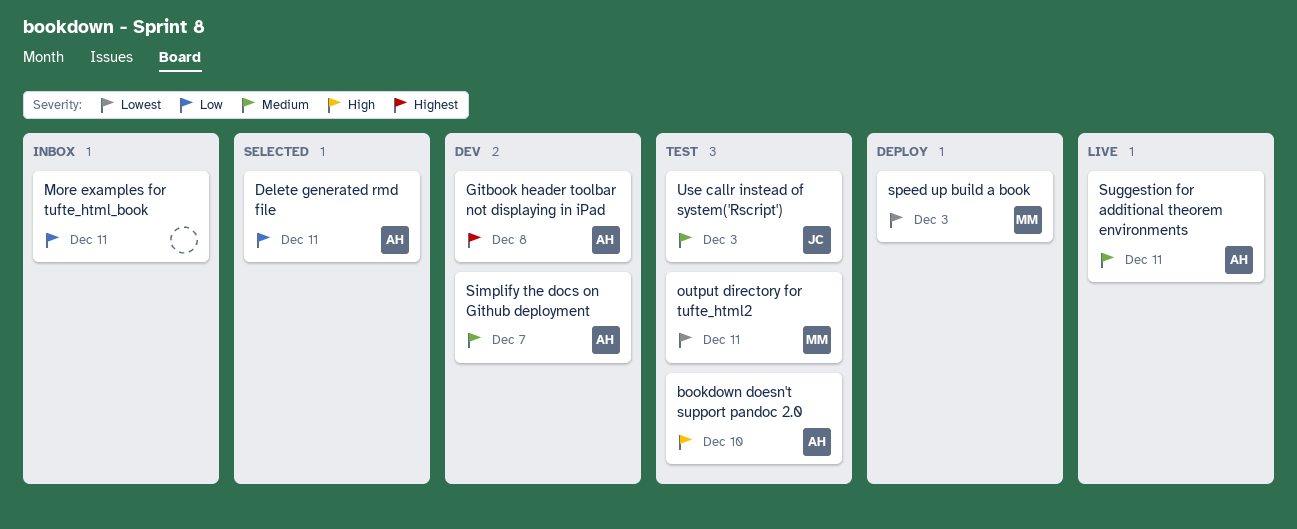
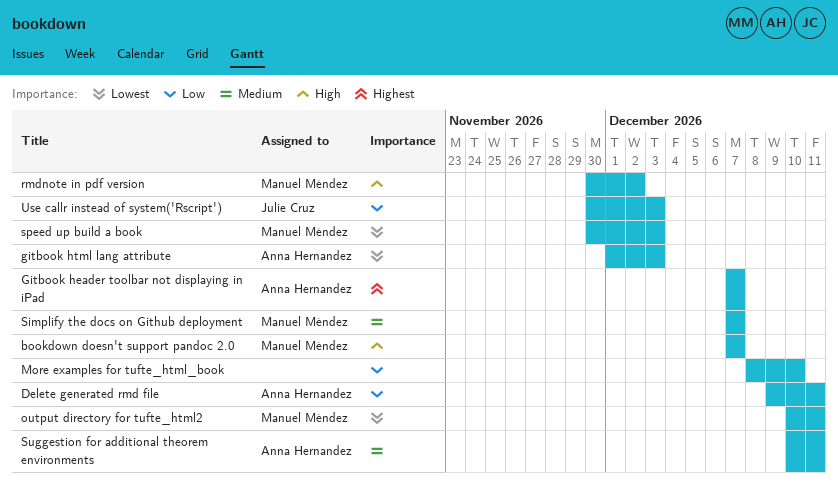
bookdown doesn't support pandoc 2.0, owner: Anna Hernandez -> Manuel Méndez
bookdown doesn't support pandoc 2.0, due: Dec 10 -> Dec 7
Gitbook header toolbar not displaying in iPad, due: Dec 8 -> Dec 7
gitbook html lang attribute: none -> present
More examples for tufte_html_book, due: Dec 11 -> Dec 10
rmdnote in pdf version: none -> present
Simplify the docs on Github deployment, owner: Anna Hernandez -> Manuel Méndez
Use callr instead of system('Rscript'), priority: Medium -> Low

